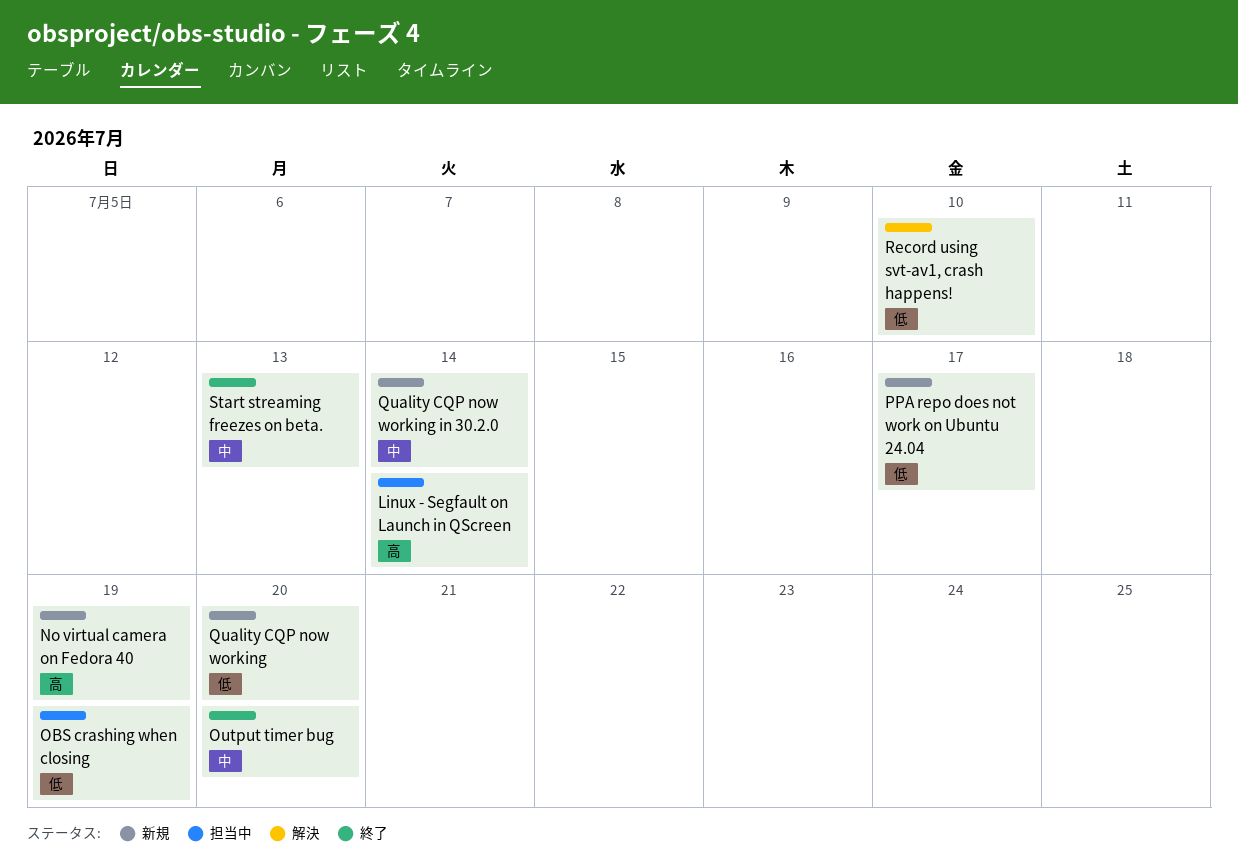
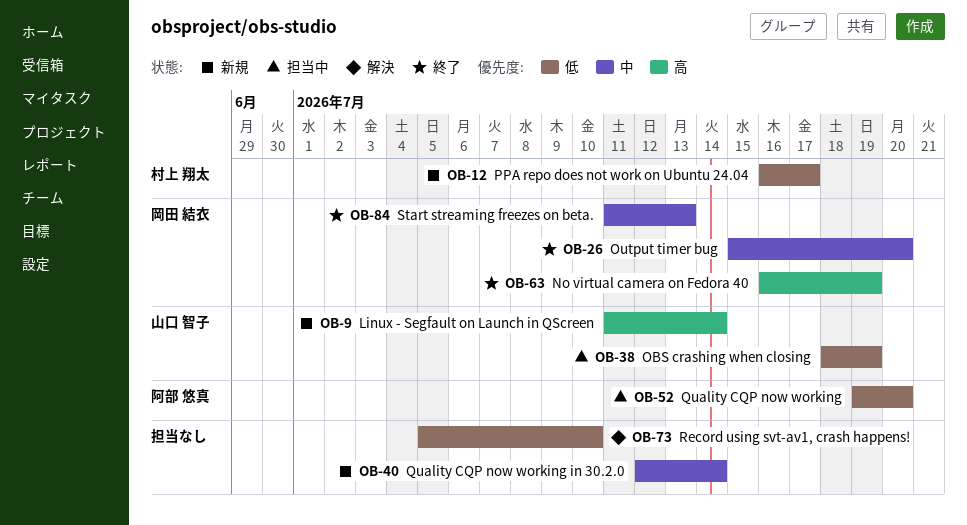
Linux - Segfault on Launch in QScreen, status: 担当中 -> 新規
No virtual camera on Fedora 40, status: 新規 -> 終了
Quality CQP now working, status: 新規 -> 担当中

